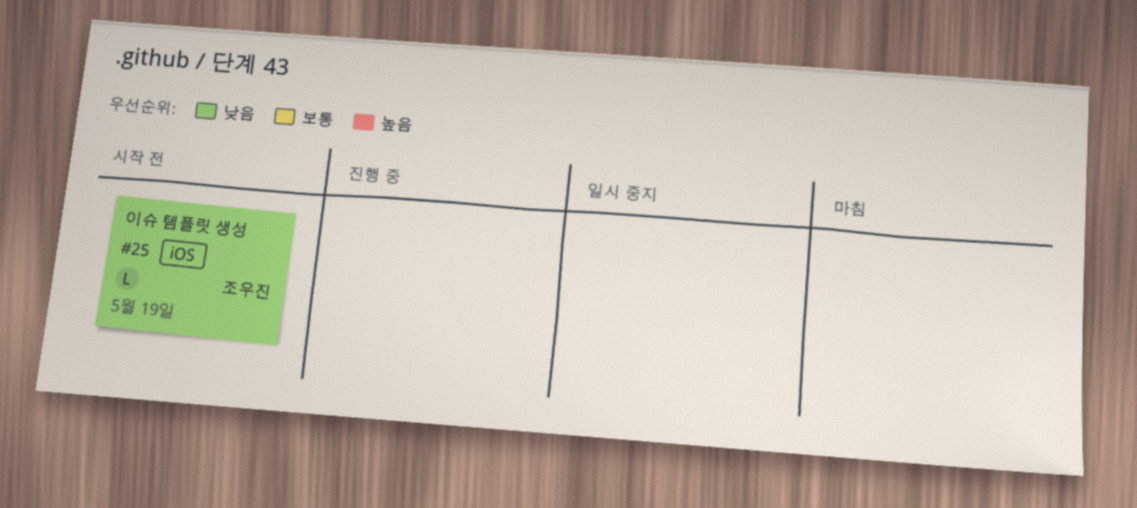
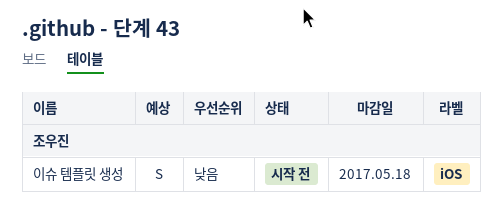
이슈 템플릿 생성, estimate: L -> S
이슈 템플릿 생성, due: May 19 -> May 18

